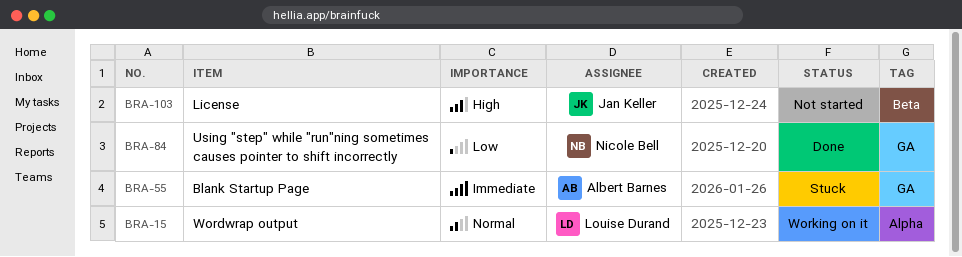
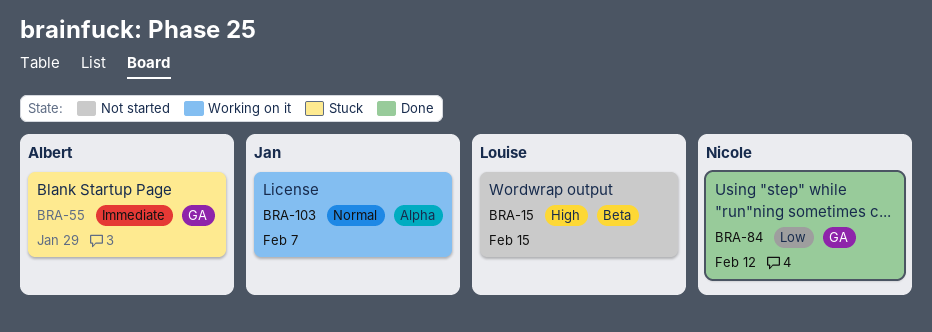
BRA-15, status: Working on it -> Not started
BRA-15, priority: Normal -> High
BRA-15, label: Alpha -> Beta
BRA-103, status: Not started -> Working on it
BRA-103, priority: High -> Normal
BRA-103, label: Beta -> Alpha

